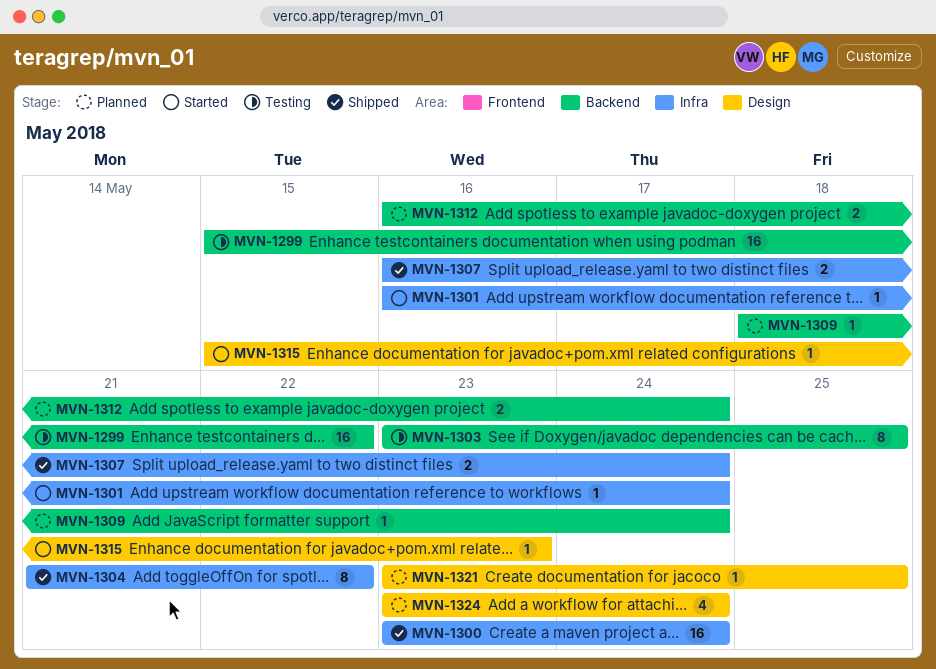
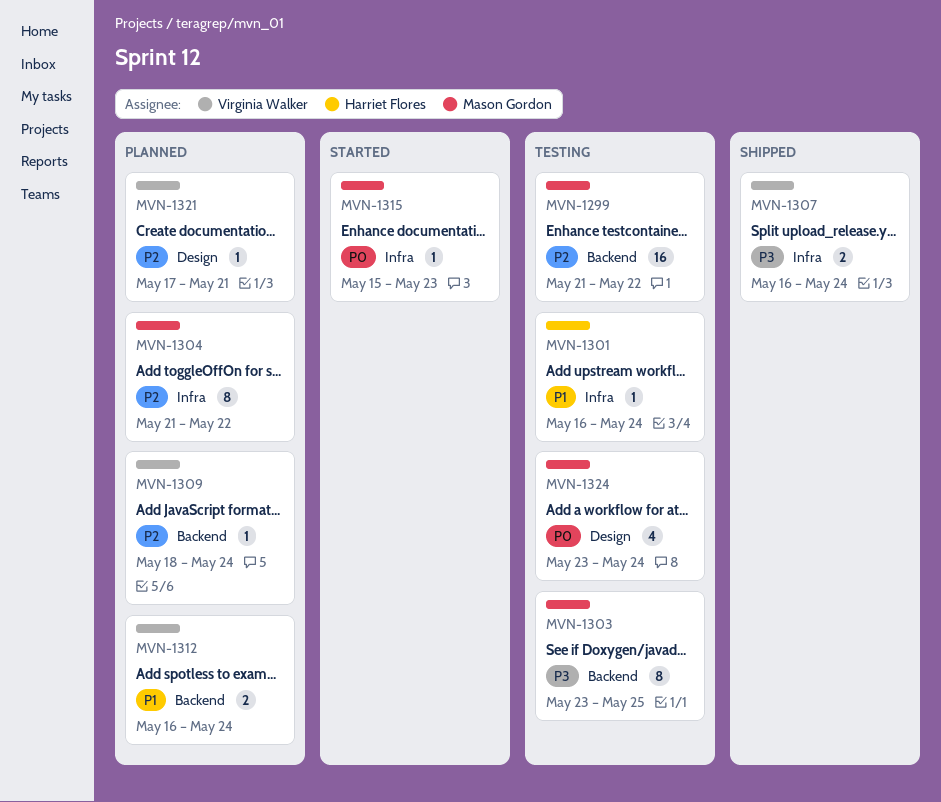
MVN-1299, start: May 15 -> May 21
MVN-1300: present -> none
MVN-1301, status: Started -> Testing
MVN-1304, status: Shipped -> Planned
MVN-1315, label: Design -> Infra
MVN-1321, start: May 23 -> May 17
MVN-1321, due: May 25 -> May 21
MVN-1324, status: Planned -> Testing

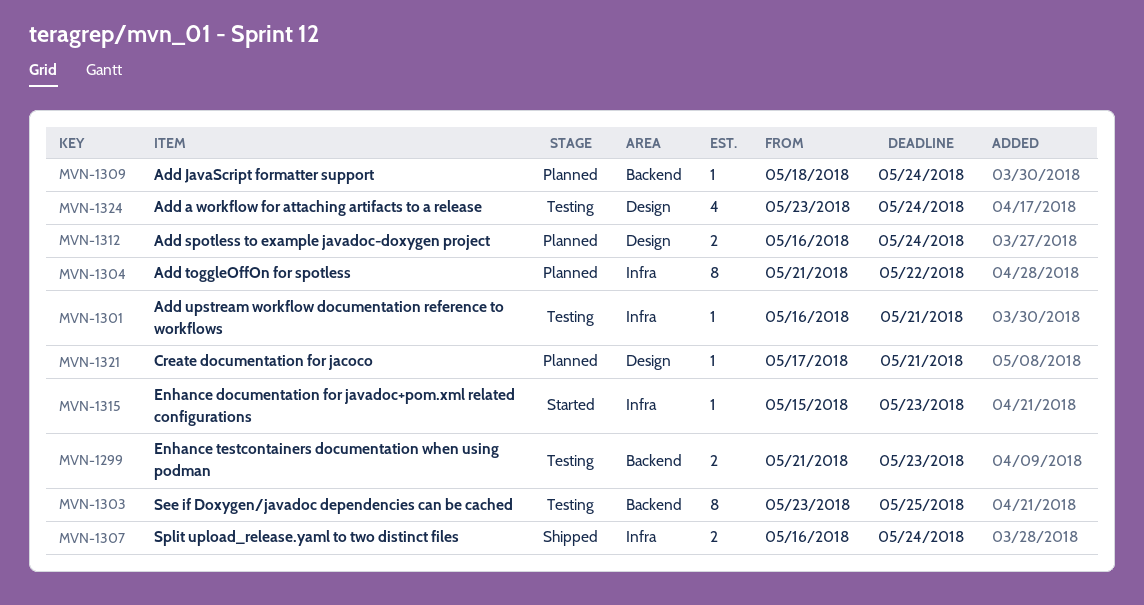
MVN-1299, estimate: 16 -> 2
MVN-1299, due: May 22 -> May 23
MVN-1301, due: May 24 -> May 21
MVN-1312, label: Backend -> Design

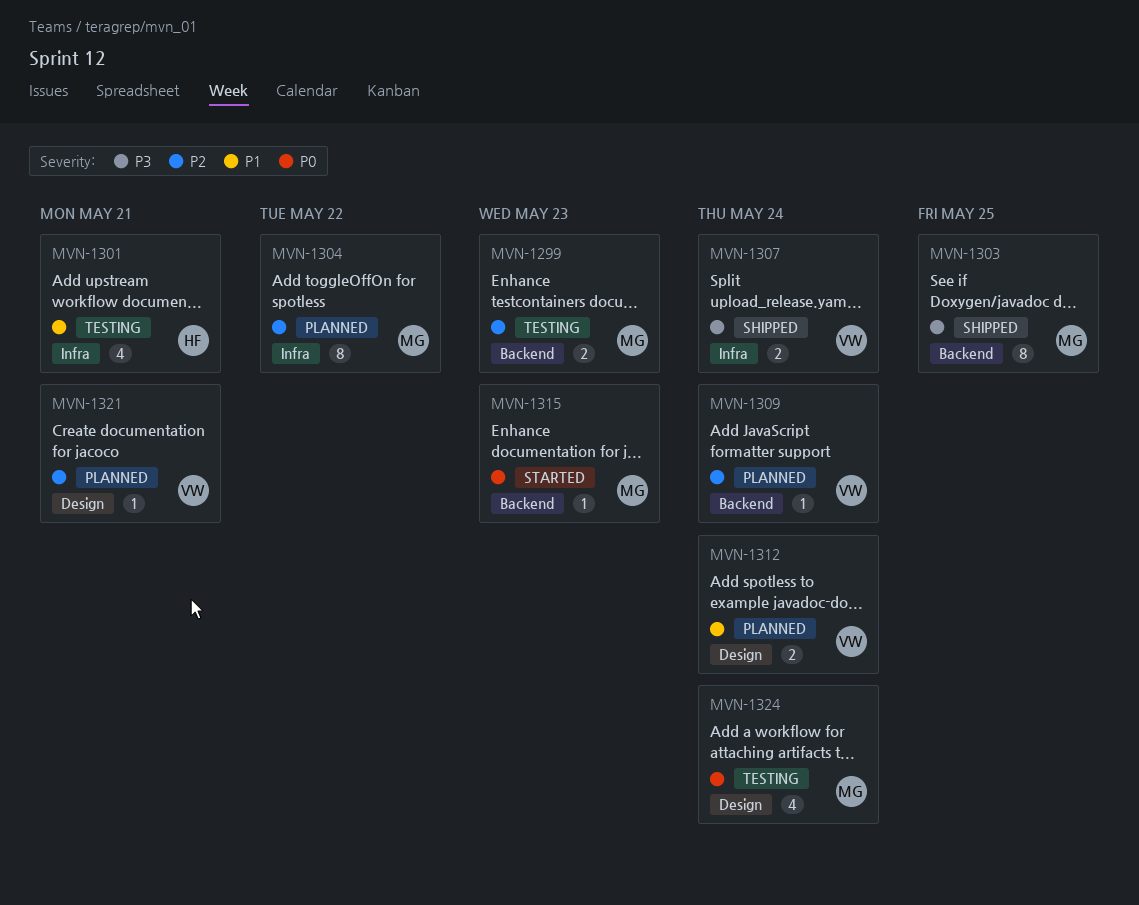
MVN-1301, estimate: 1 -> 4
MVN-1303, status: Testing -> Shipped
MVN-1315, label: Infra -> Backend

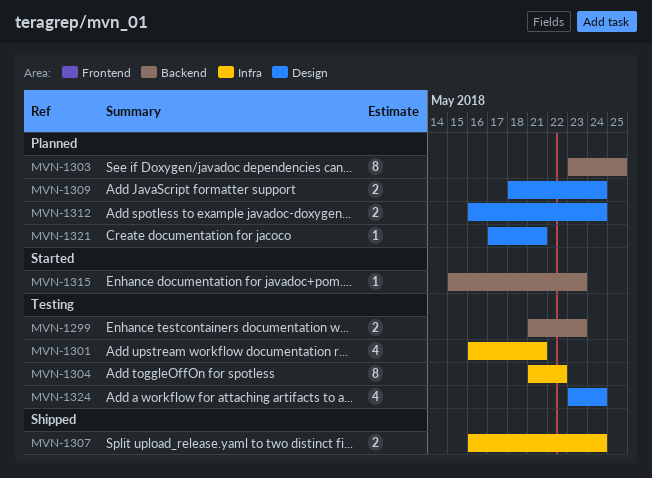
MVN-1303, status: Shipped -> Planned
MVN-1304, status: Planned -> Testing
MVN-1309, label: Backend -> Design
MVN-1309, estimate: 1 -> 2

